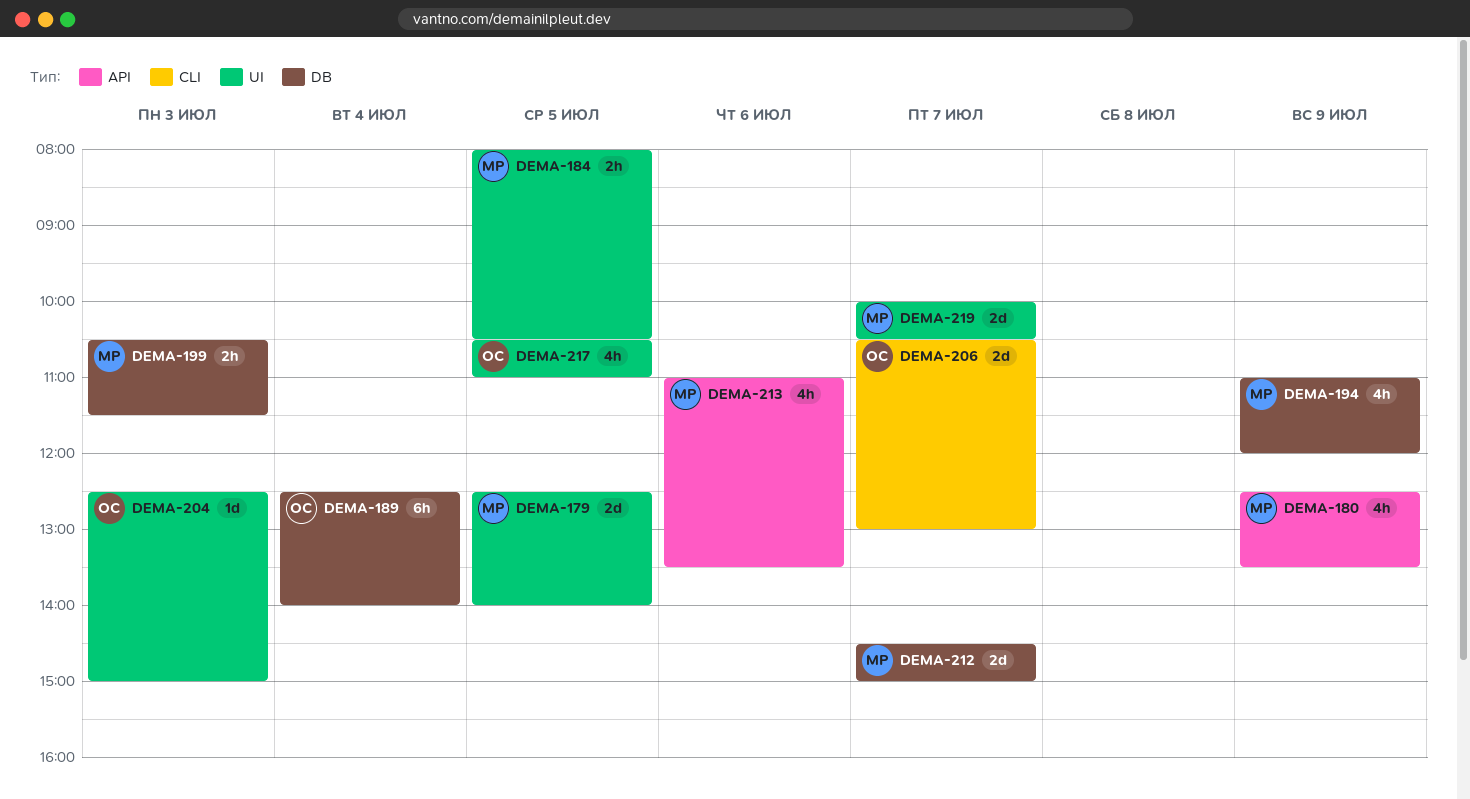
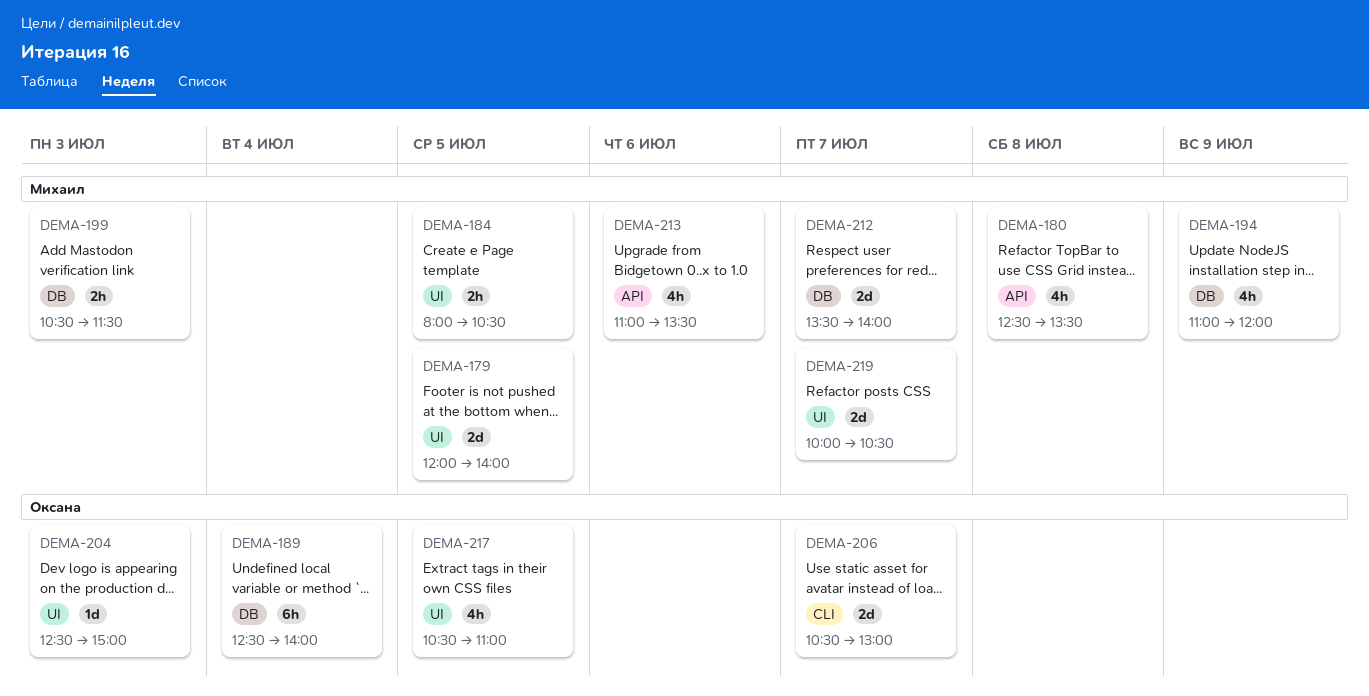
DEMA-179, begins: 12:30 -> 12:00
DEMA-180, day: Jul 9 -> Jul 8
DEMA-212, begins: 14:30 -> 13:30
DEMA-212, ends: 15:00 -> 14:00

